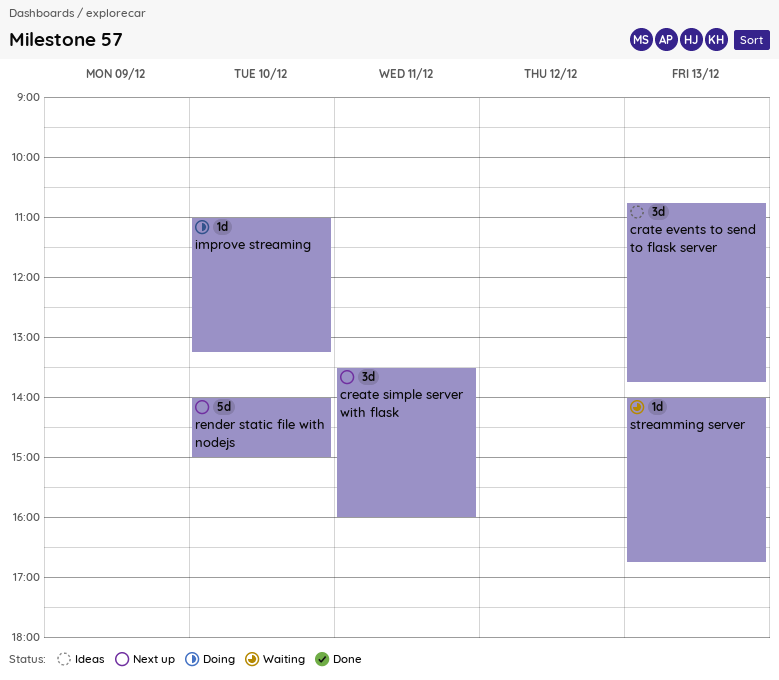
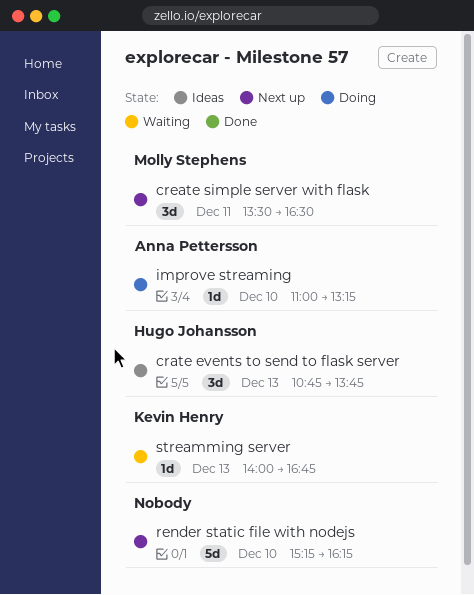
create simple server with flask, ends: 16:00 -> 16:30
render static file with nodejs, begins: 14:00 -> 15:15
render static file with nodejs, ends: 15:00 -> 16:15

